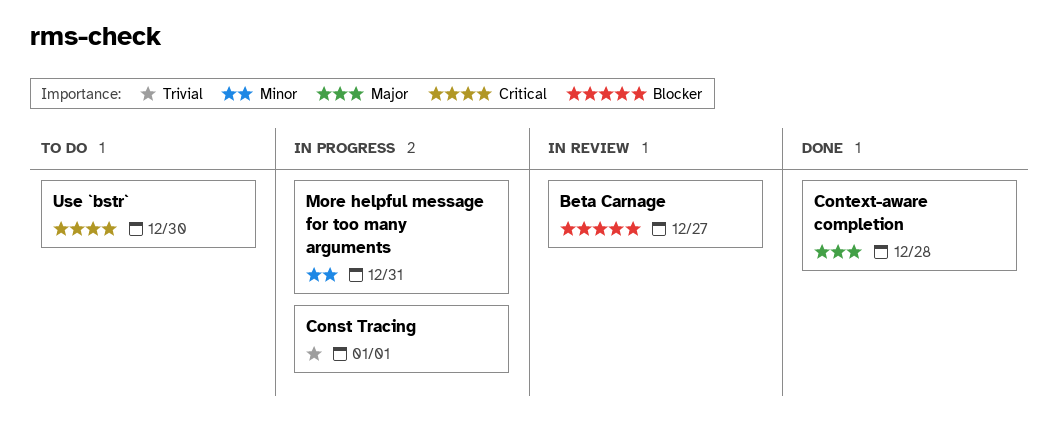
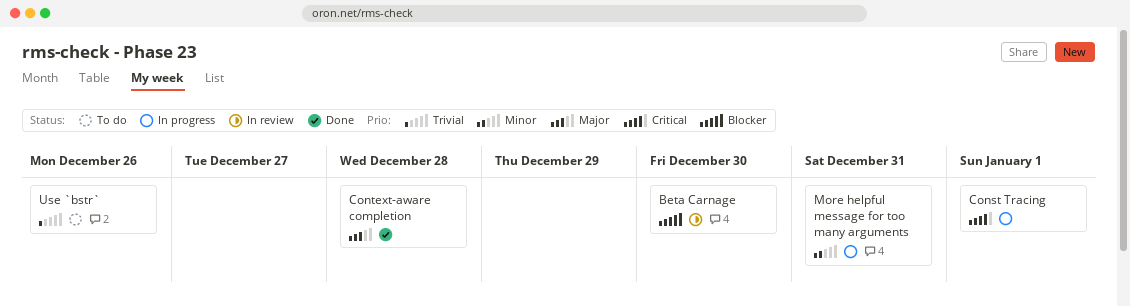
Beta Carnage, due: Dec 27 -> Dec 30
Const Tracing, priority: Trivial -> Critical
Use `bstr`, priority: Critical -> Trivial
Use `bstr`, due: Dec 30 -> Dec 26

